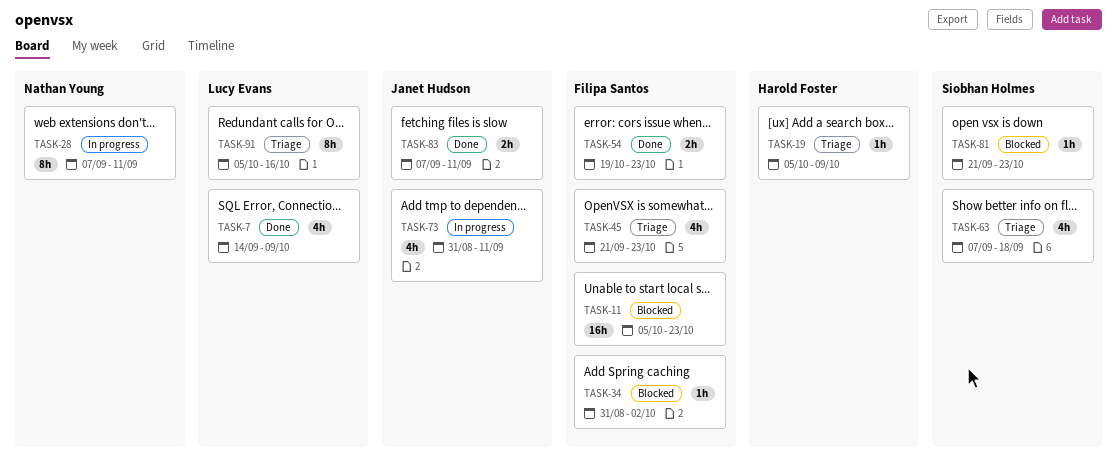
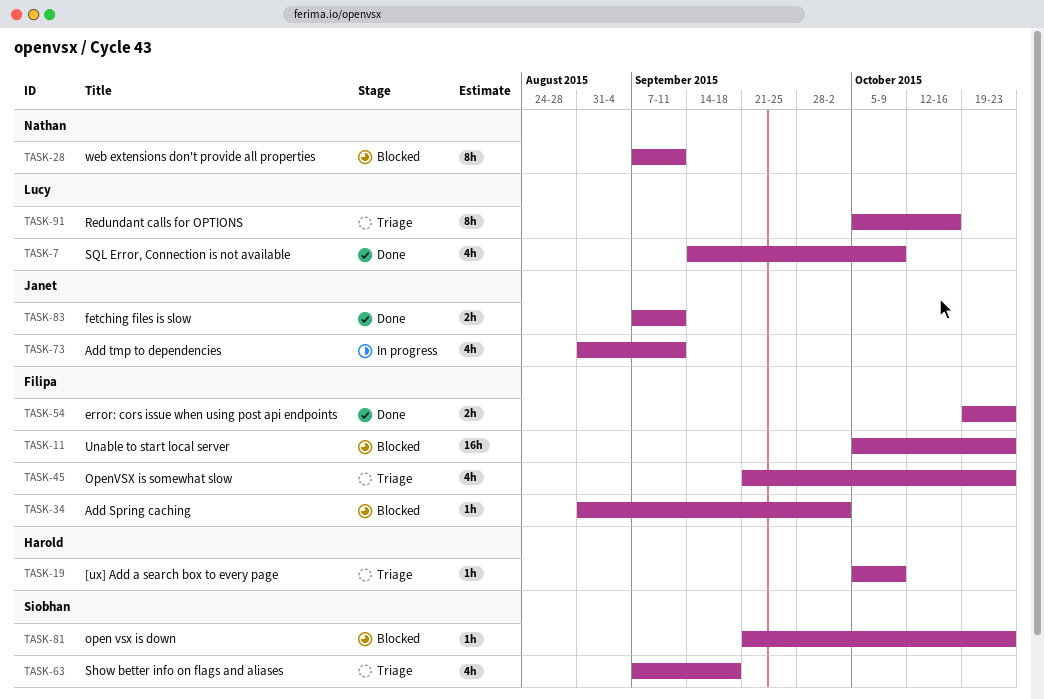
TASK-28, status: In progress -> Blocked

